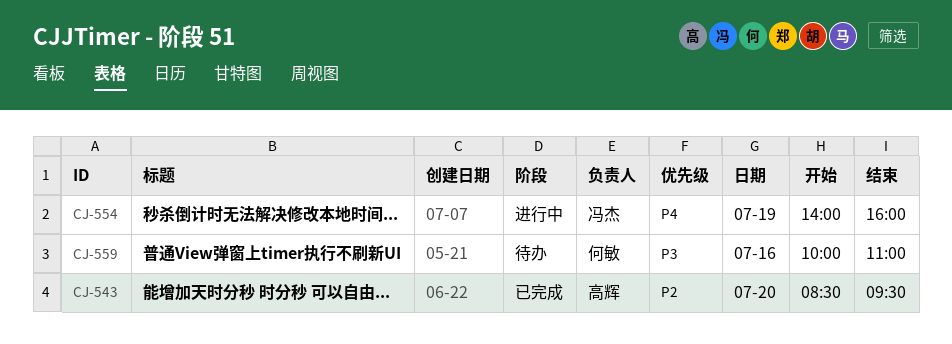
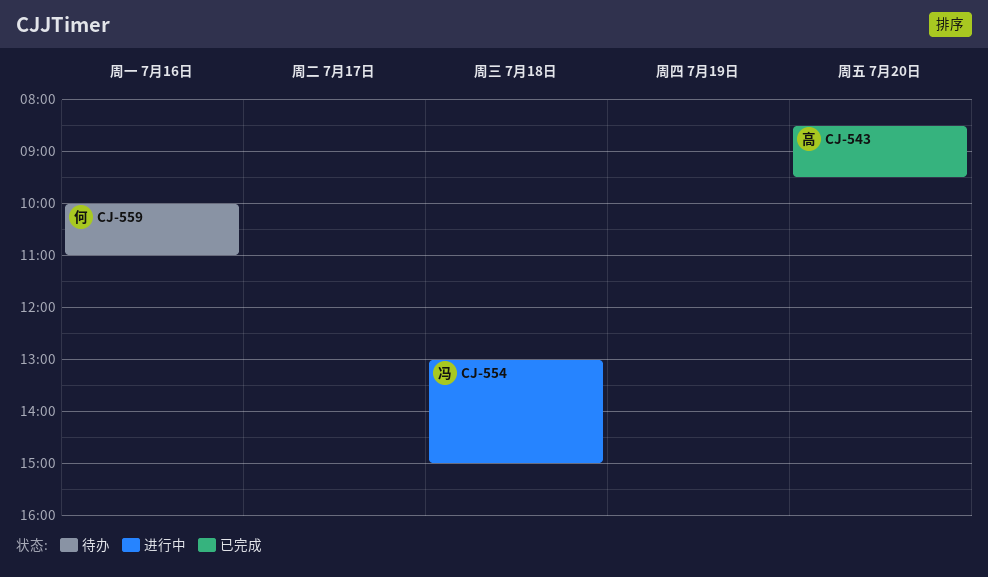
CJ-554, day: Jul 19 -> Jul 18
CJ-554, begins: 14:00 -> 13:00
CJ-554, ends: 16:00 -> 15:00

